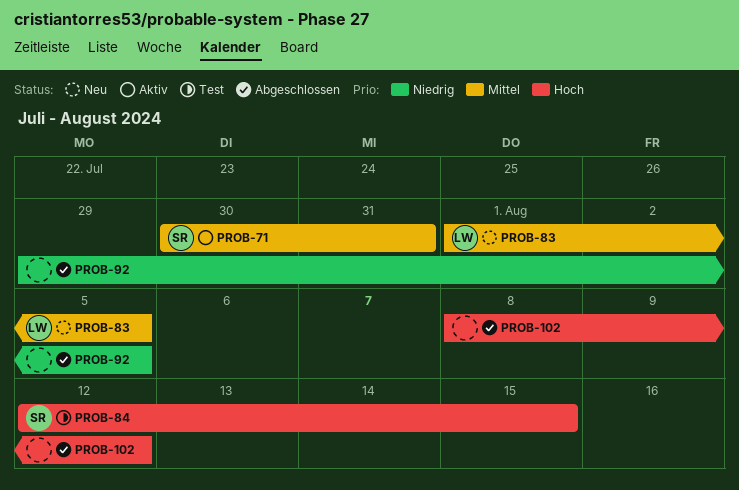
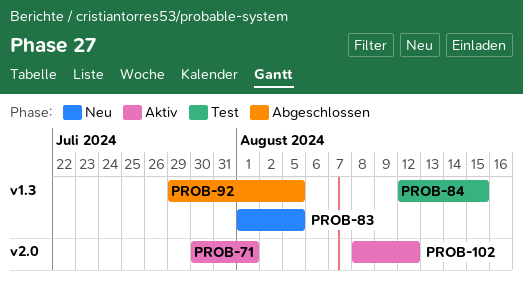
PROB-71, due: Jul 31 -> Aug 1
PROB-102, status: Abgeschlossen -> Aktiv

